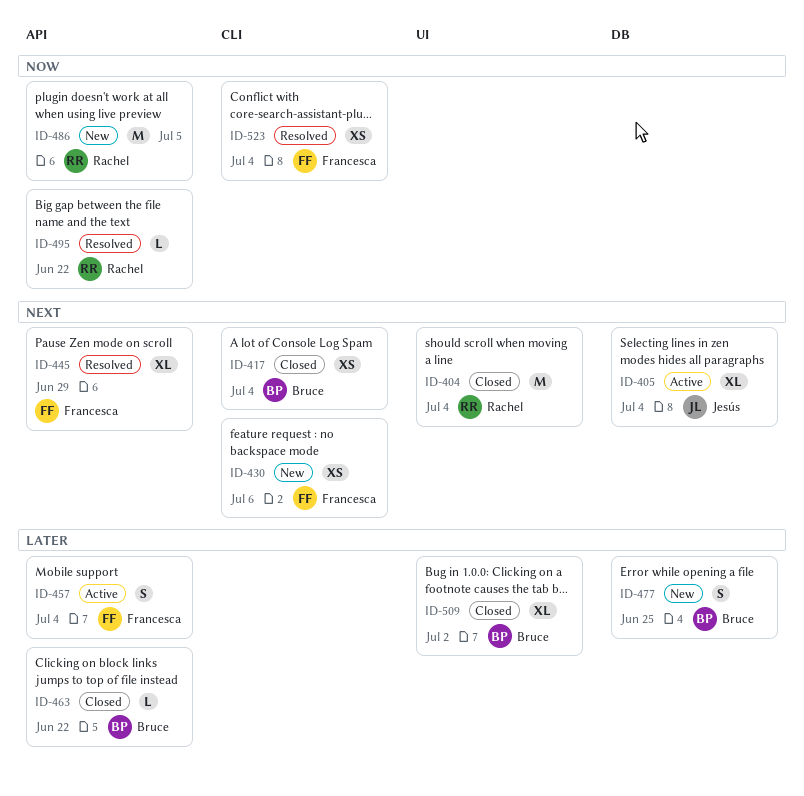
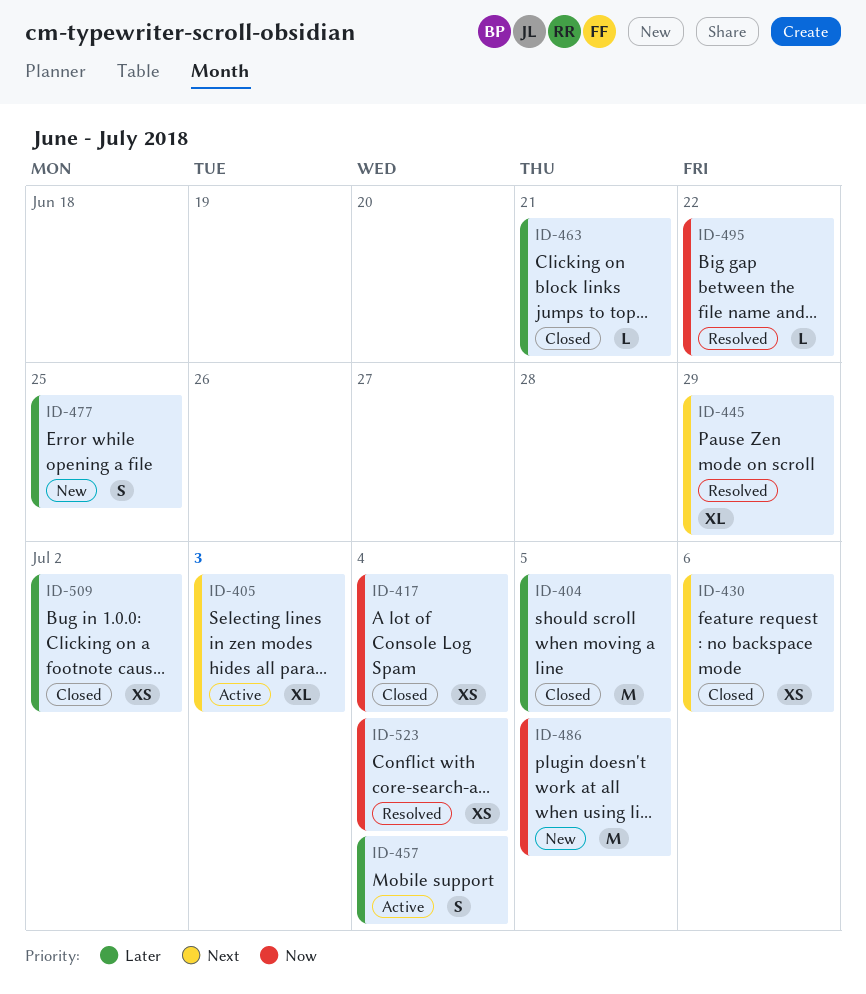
ID-404, priority: Next -> Later
ID-404, due: Jul 4 -> Jul 5
ID-405, due: Jul 4 -> Jul 3
ID-417, priority: Next -> Now
ID-430, status: New -> Closed
ID-463, due: Jun 22 -> Jun 21
ID-509, estimate: XL -> XS

